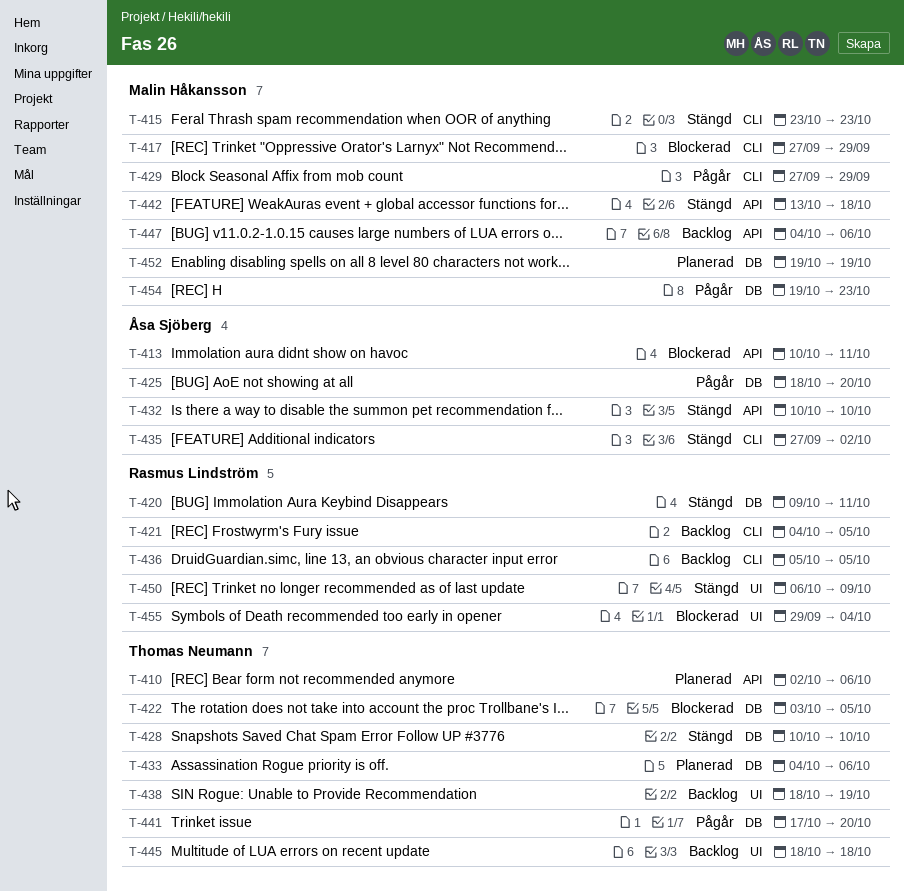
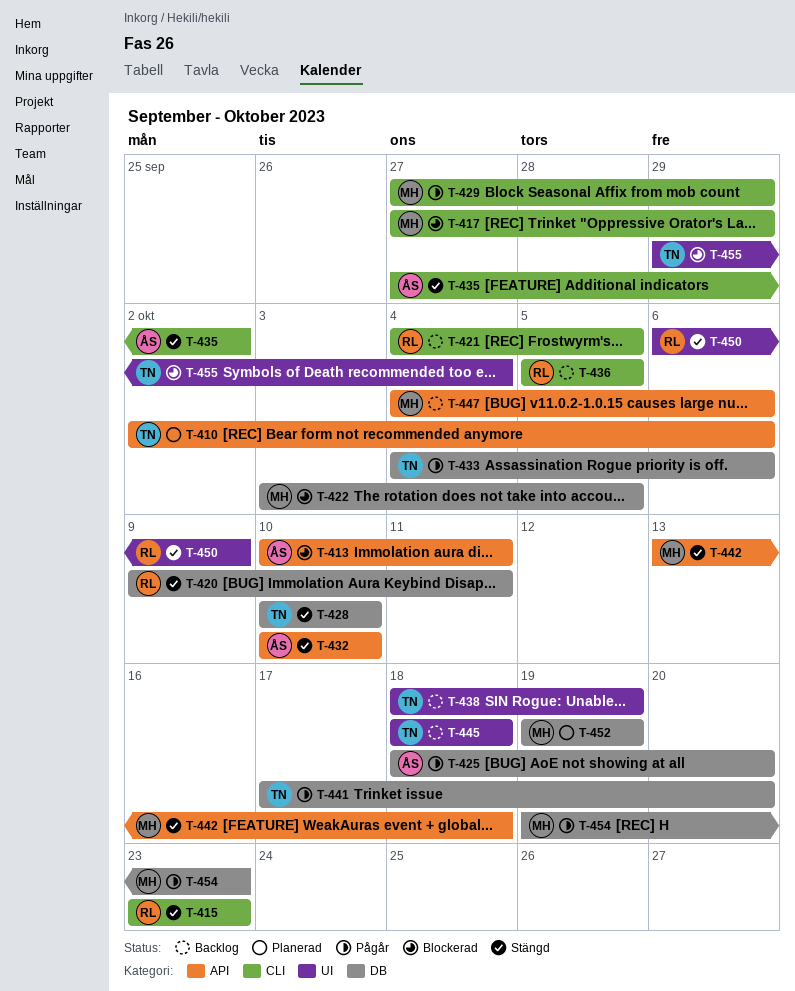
T-415, owner: Malin Håkansson -> Rasmus Lindström
T-422, owner: Thomas Neumann -> Malin Håkansson
T-433, status: Planerad -> Pågår
T-455, owner: Rasmus Lindström -> Thomas Neumann

